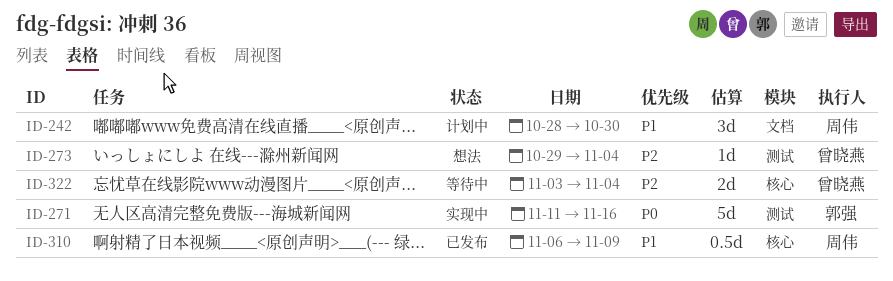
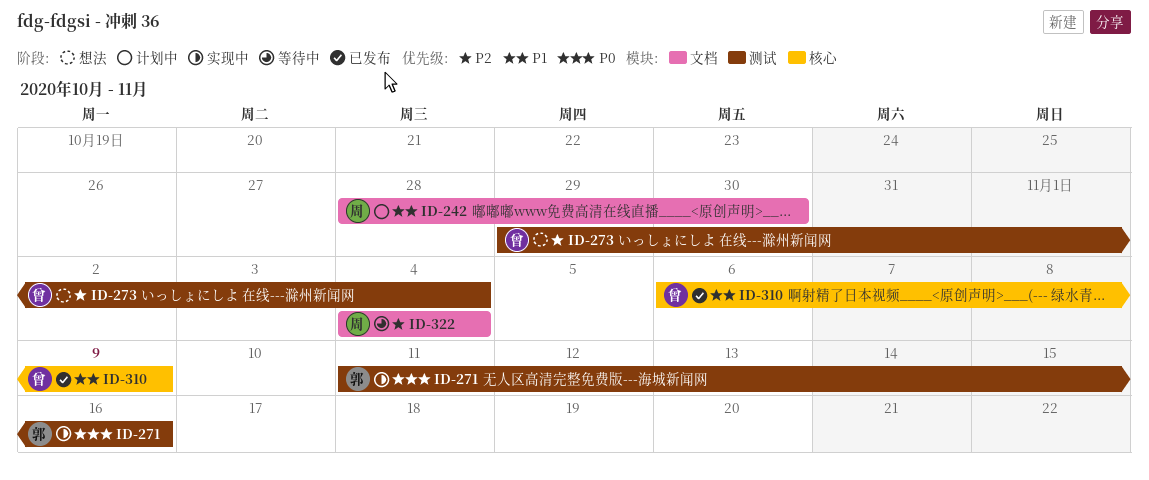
ID-310, owner: 周伟 -> 曾晓燕
ID-322, owner: 曾晓燕 -> 周伟
ID-322, label: 核心 -> 文档
ID-322, start: Nov 3 -> Nov 4

